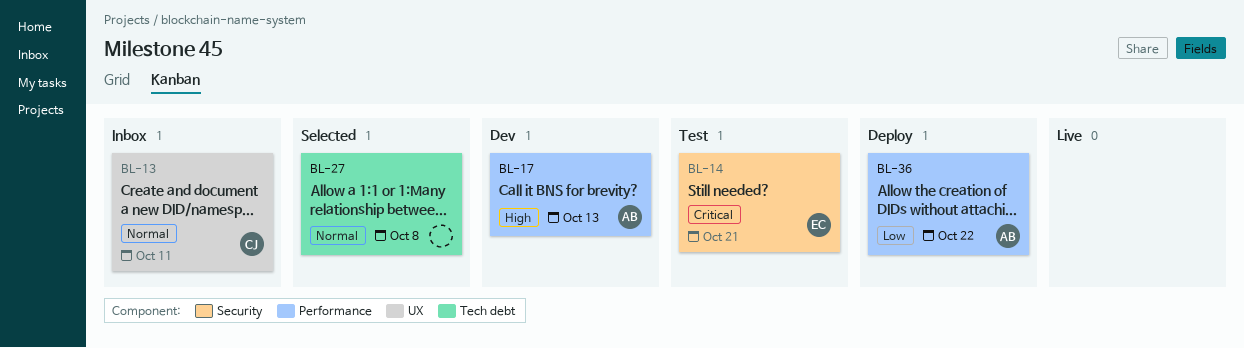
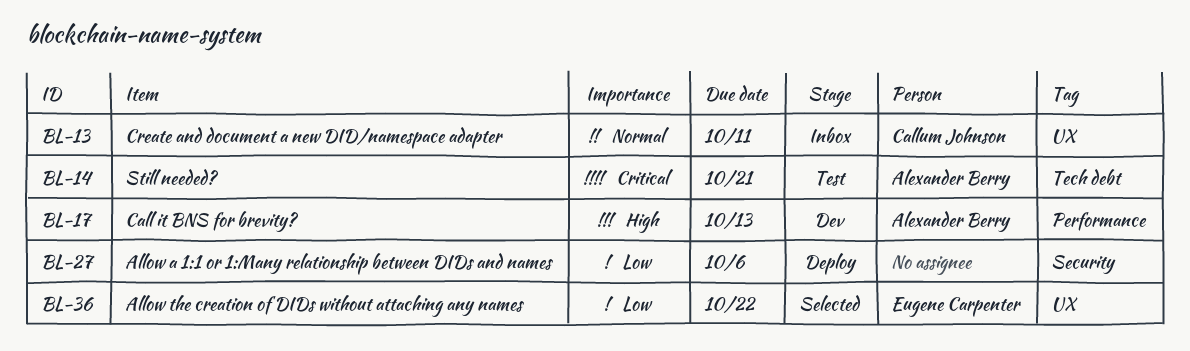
BL-14, owner: Eugene Carpenter -> Alexander Berry
BL-14, label: Security -> Tech debt
BL-27, status: Selected -> Deploy
BL-27, priority: Normal -> Low
BL-27, label: Tech debt -> Security
BL-27, due: Oct 8 -> Oct 6
BL-36, status: Deploy -> Selected
BL-36, owner: Alexander Berry -> Eugene Carpenter
BL-36, label: Performance -> UX

